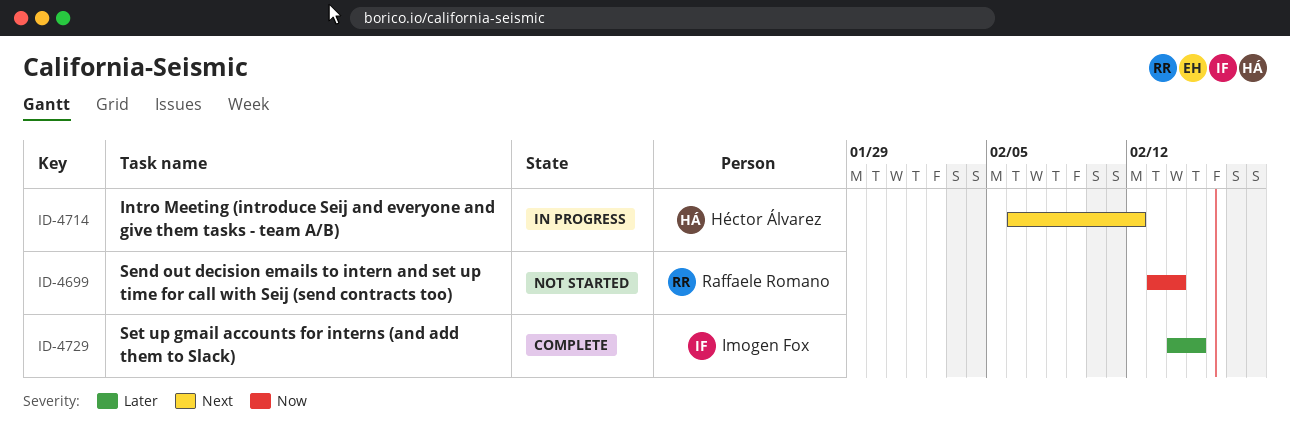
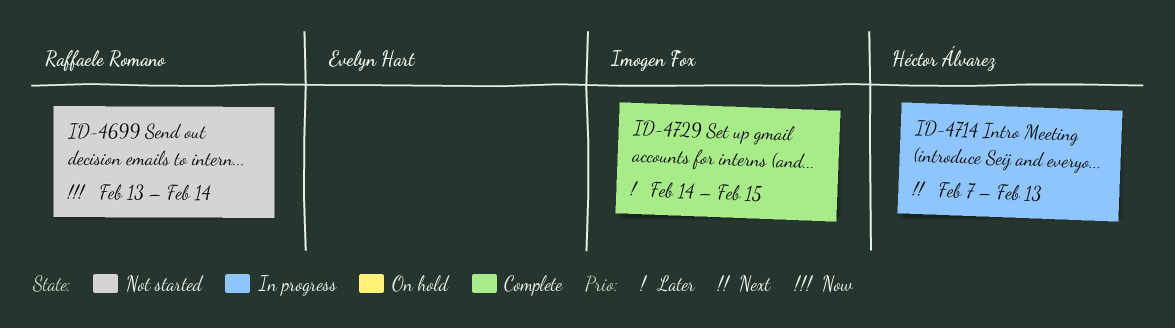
ID-4714, start: Feb 6 -> Feb 7
ID-4714, due: Feb 12 -> Feb 13

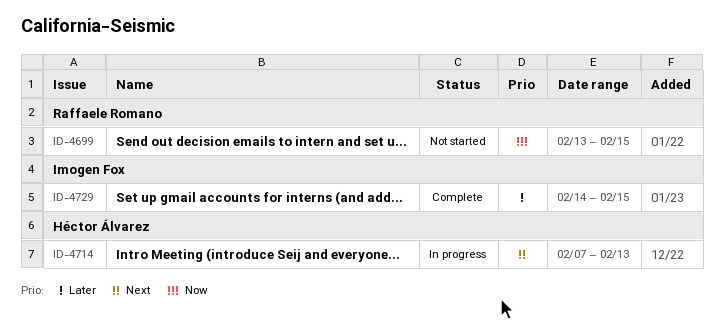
ID-4699, due: Feb 14 -> Feb 15

